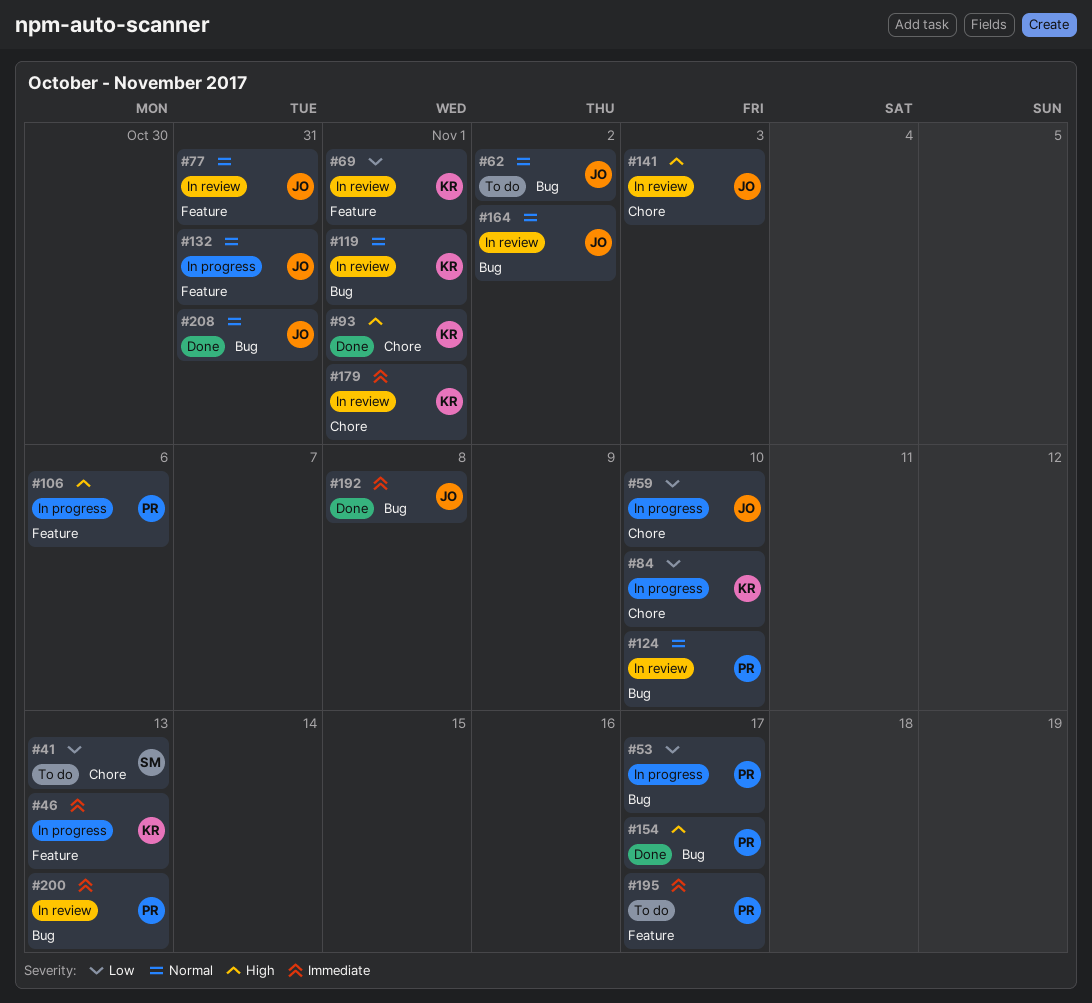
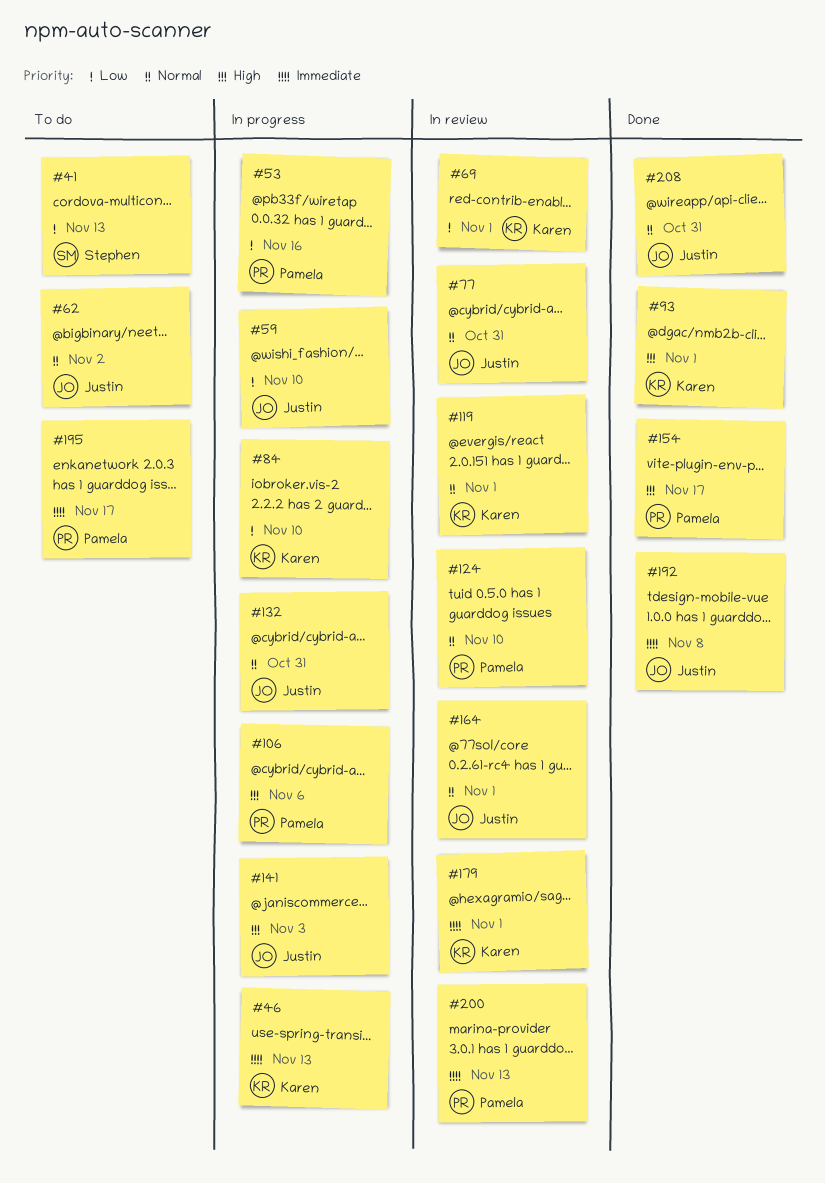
#53, due: Nov 17 -> Nov 16
#141, status: In review -> In progress
#164, due: Nov 2 -> Nov 1

